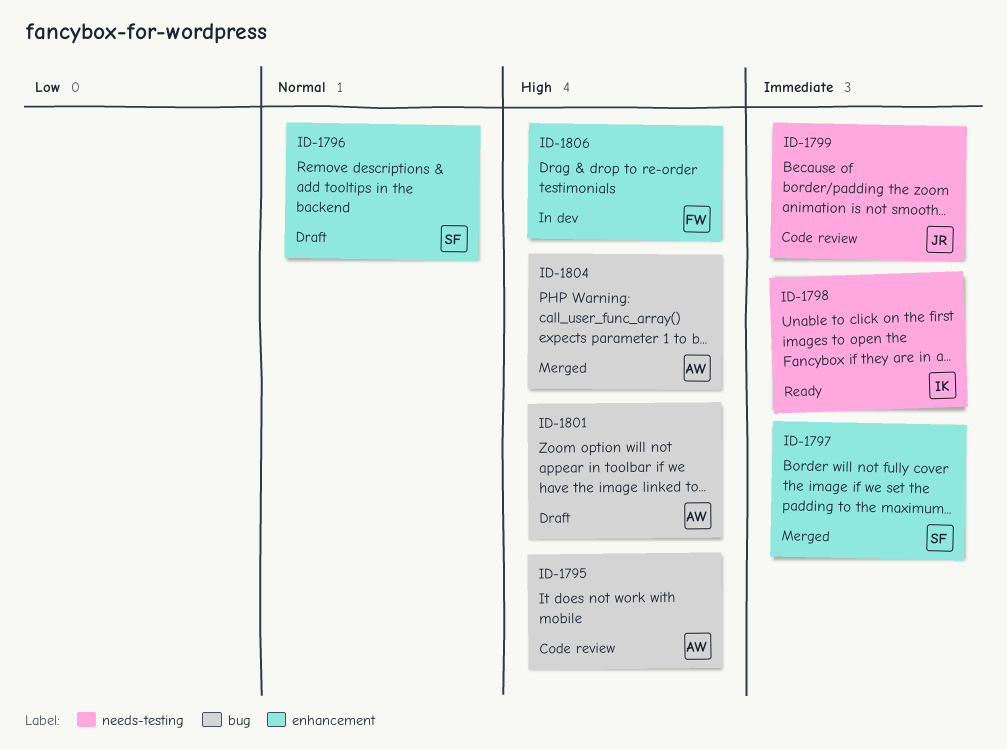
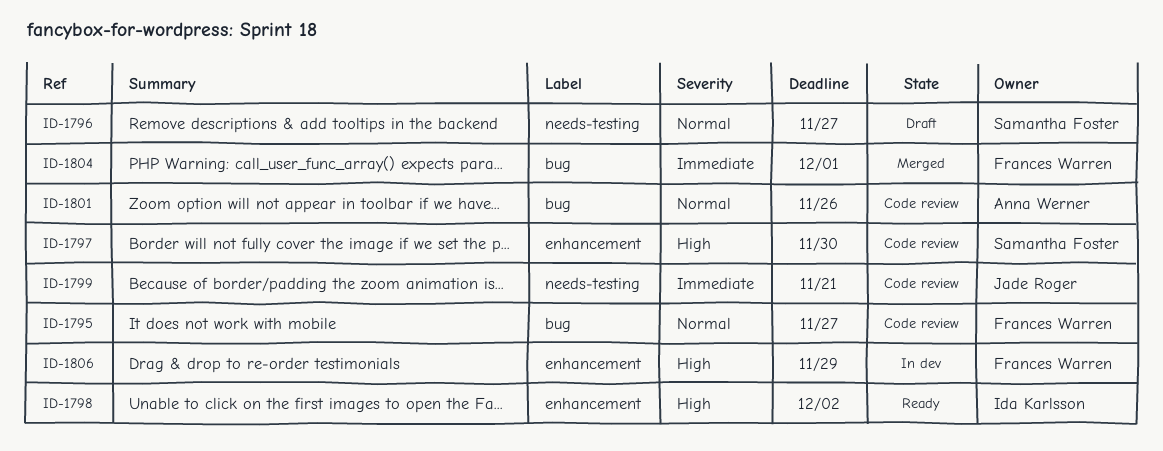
ID-1795, owner: Anna Werner -> Frances Warren
ID-1795, priority: High -> Normal
ID-1796, label: enhancement -> needs-testing
ID-1797, status: Merged -> Code review
ID-1797, priority: Immediate -> High
ID-1798, priority: Immediate -> High
ID-1798, label: needs-testing -> enhancement
ID-1801, status: Draft -> Code review
ID-1801, priority: High -> Normal
ID-1804, owner: Anna Werner -> Frances Warren
ID-1804, priority: High -> Immediate

